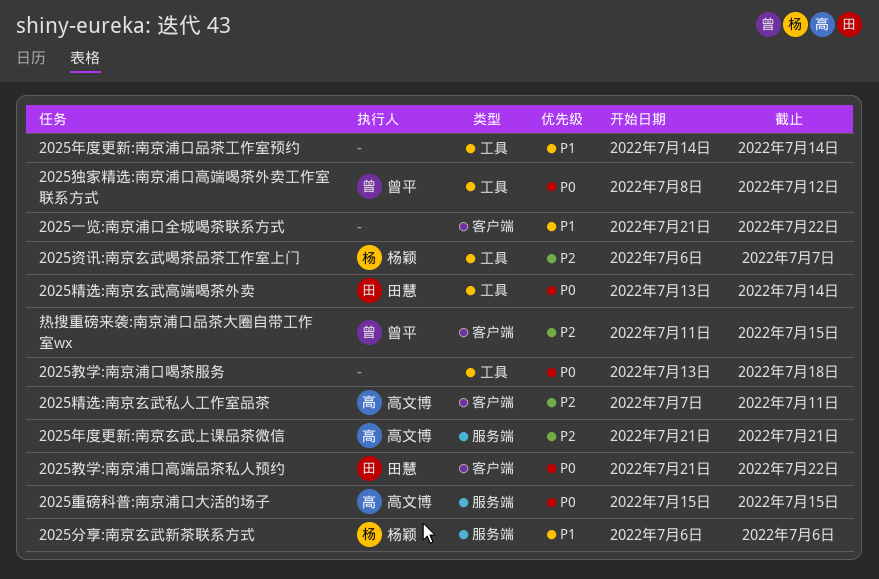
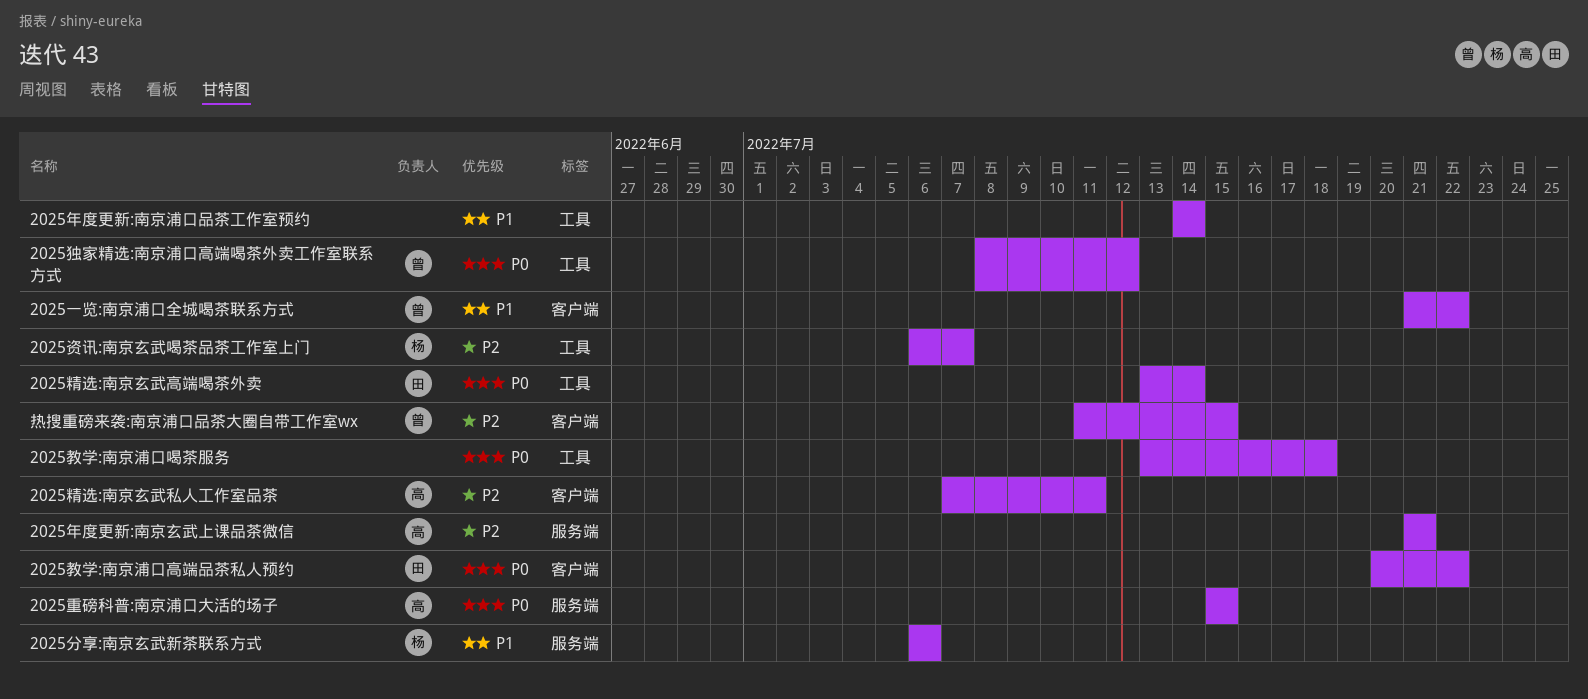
2025一览:南京浦口全城喝茶联系方式, owner: none -> 曾平
2025教学:南京浦口高端品茶私人预约, start: Jul 21 -> Jul 20

